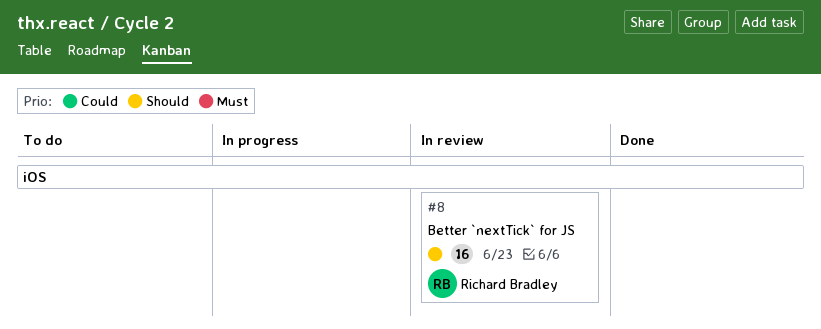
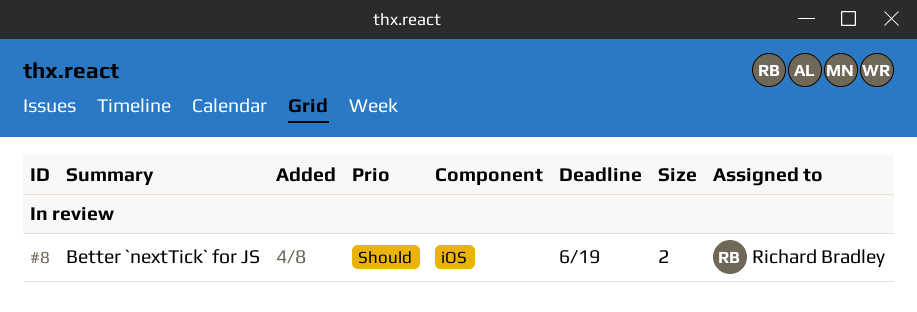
#8, estimate: 16 -> 2
#8, due: Jun 23 -> Jun 19

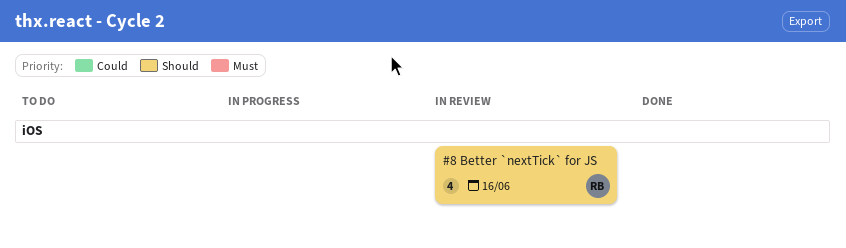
#8, estimate: 2 -> 4
#8, due: Jun 19 -> Jun 16

